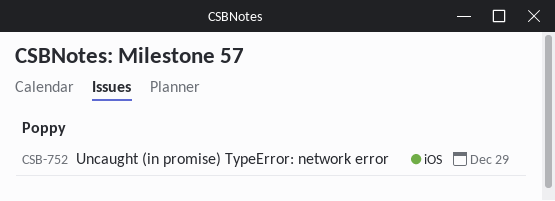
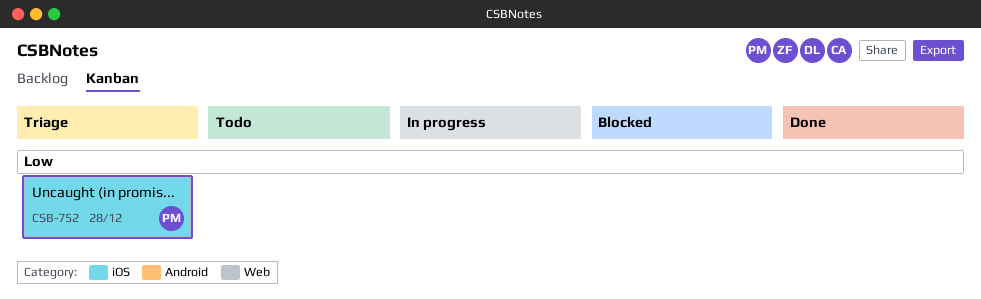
CSB-752, due: Dec 29 -> Dec 28

